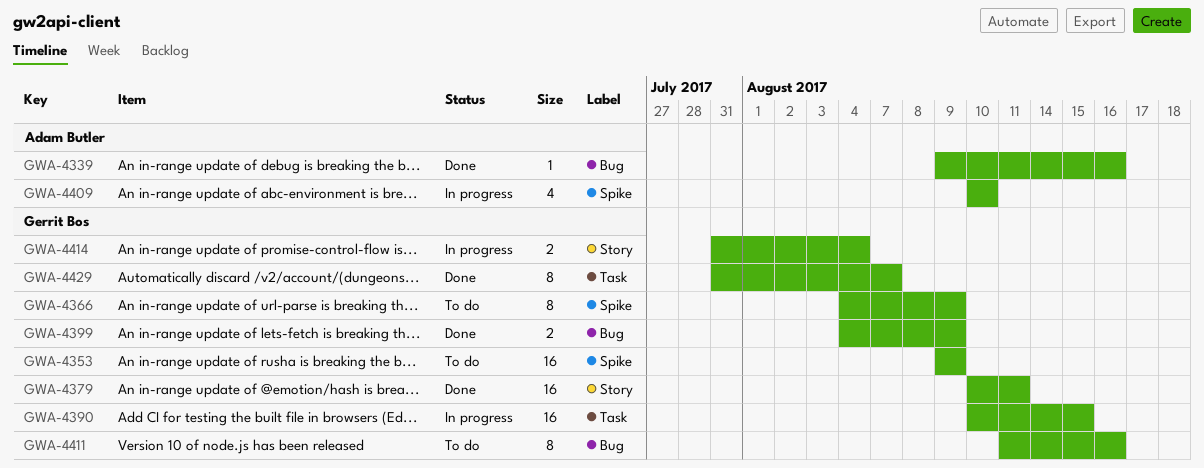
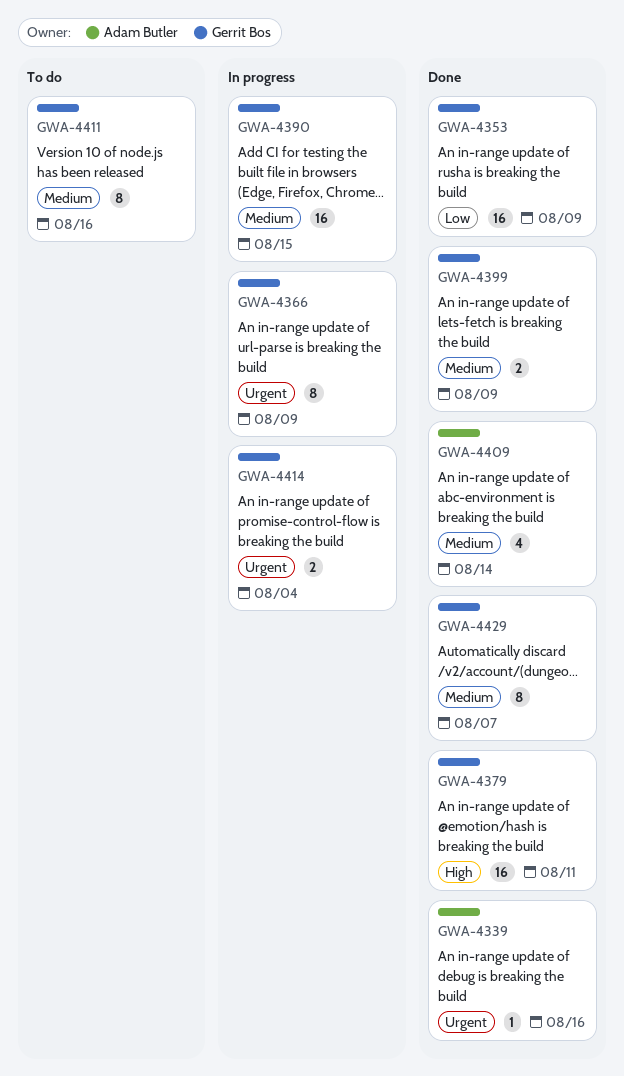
GWA-4353, status: To do -> Done
GWA-4366, status: To do -> In progress
GWA-4409, status: In progress -> Done
GWA-4409, due: Aug 10 -> Aug 14

